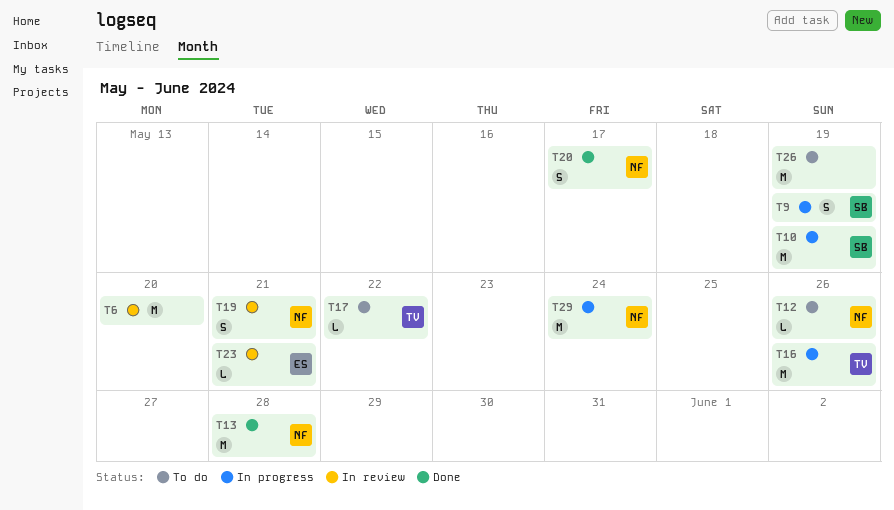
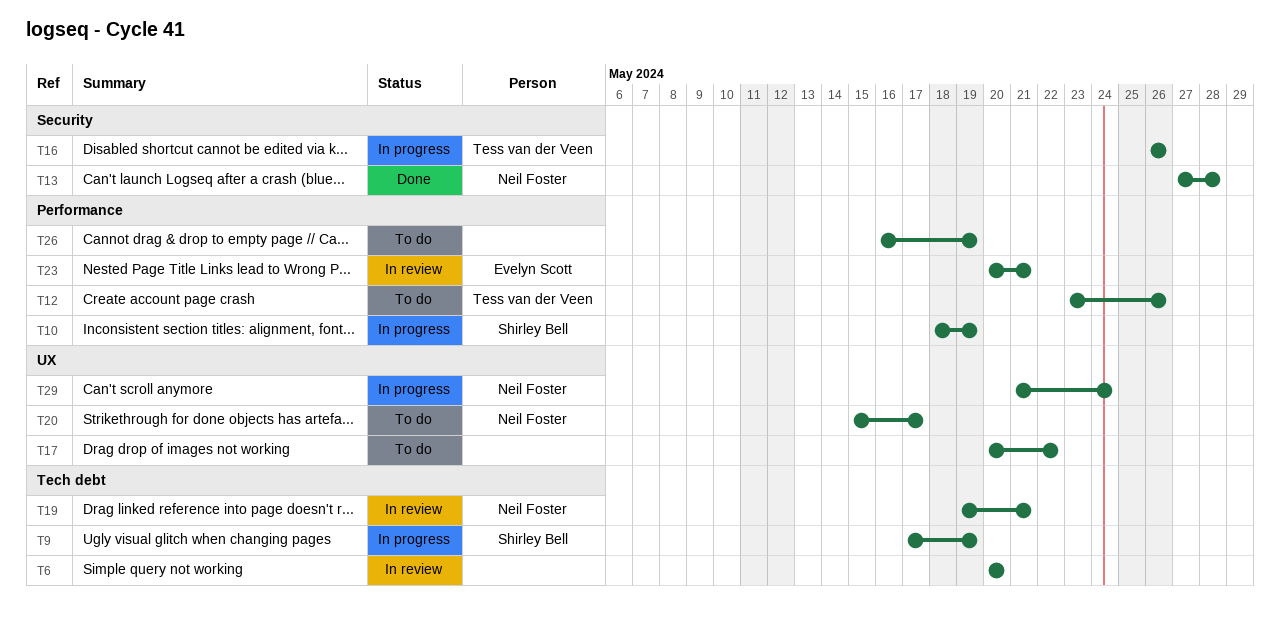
T12, owner: Neil Foster -> Tess van der Veen
T17, owner: Tess van der Veen -> none
T20, status: Done -> To do

